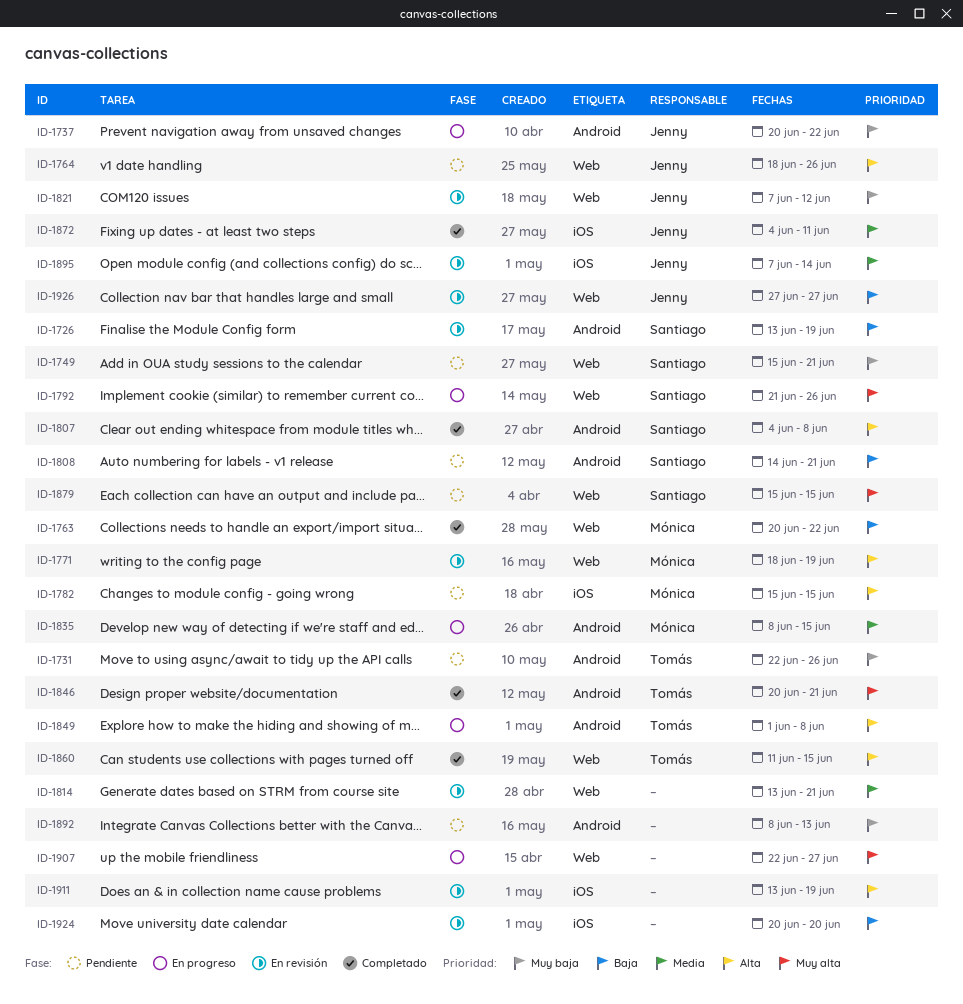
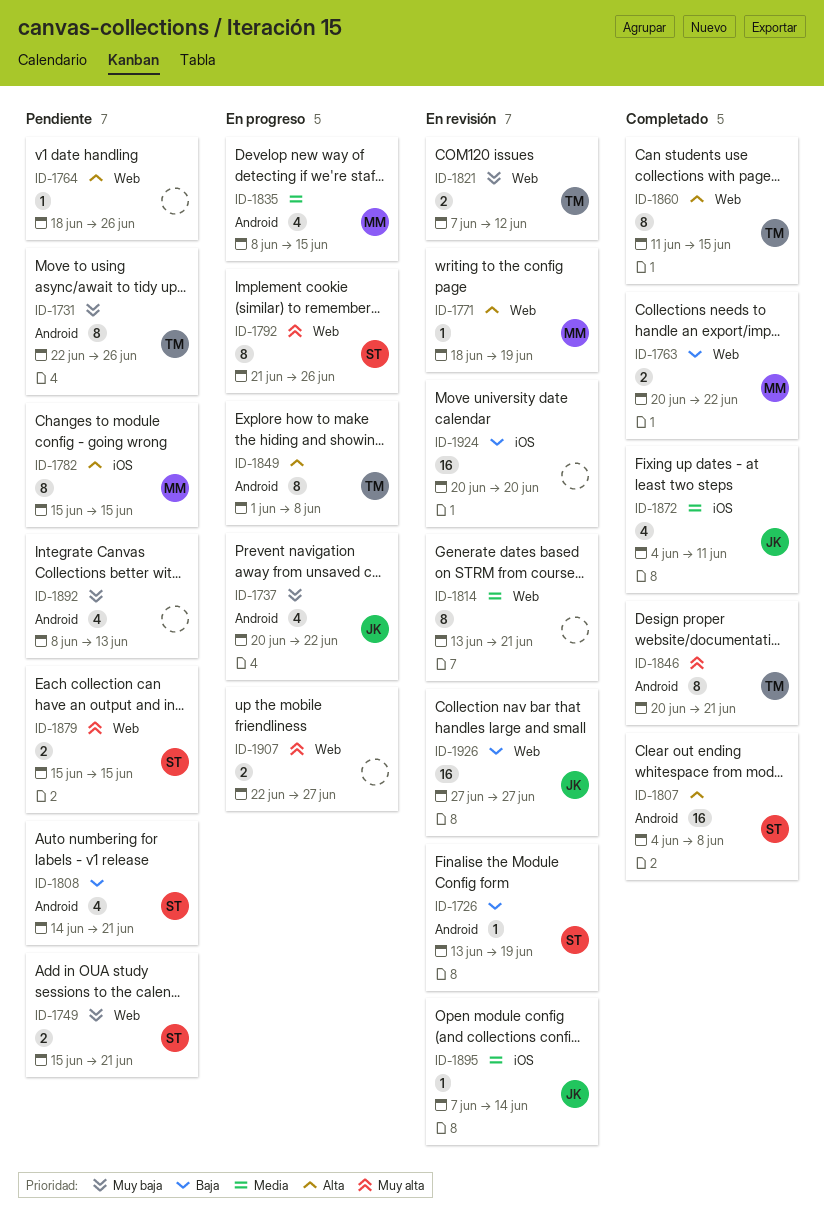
ID-1764, owner: Jenny -> none
ID-1821, owner: Jenny -> Tomás
ID-1911: present -> none

